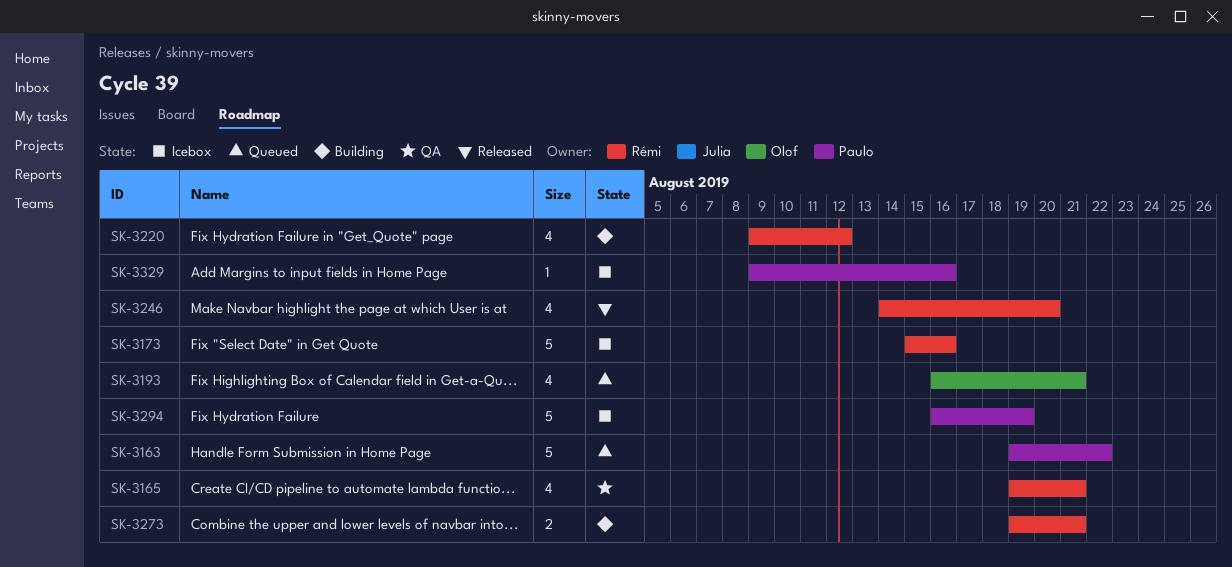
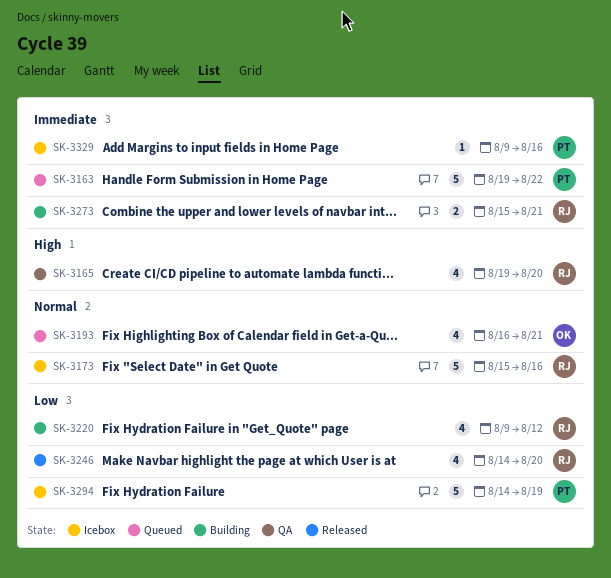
SK-3165, due: Aug 21 -> Aug 20
SK-3273, start: Aug 19 -> Aug 15
SK-3294, start: Aug 16 -> Aug 14

